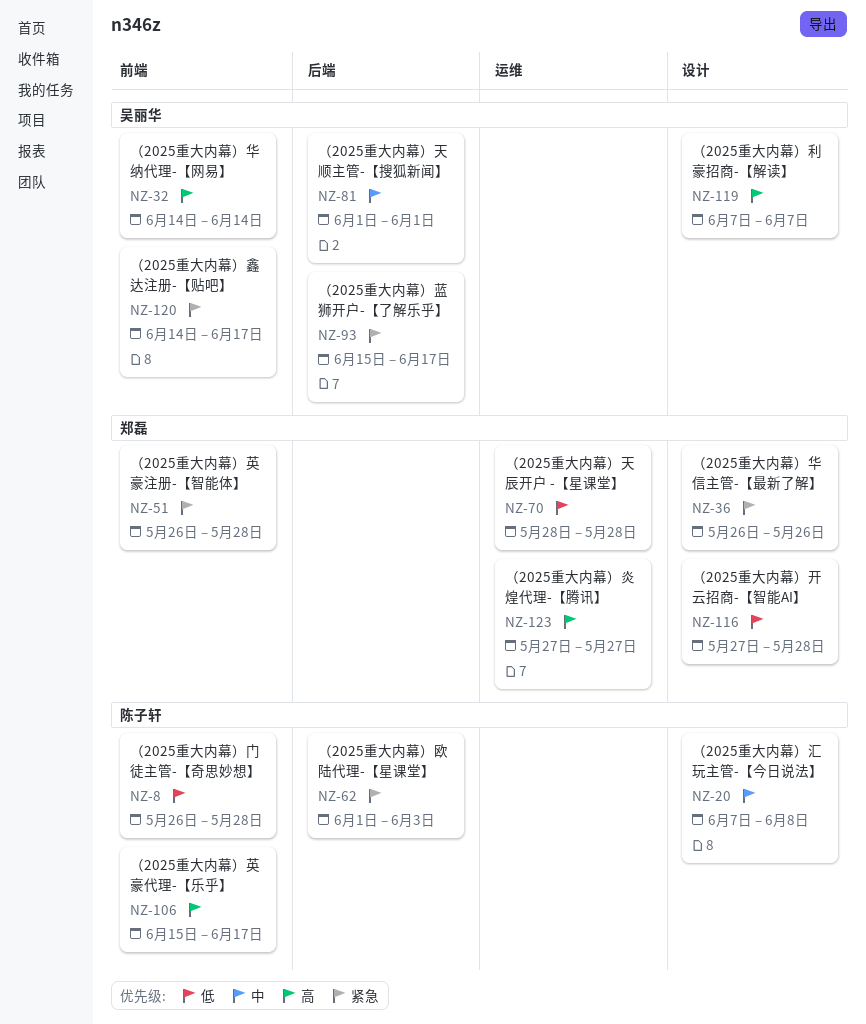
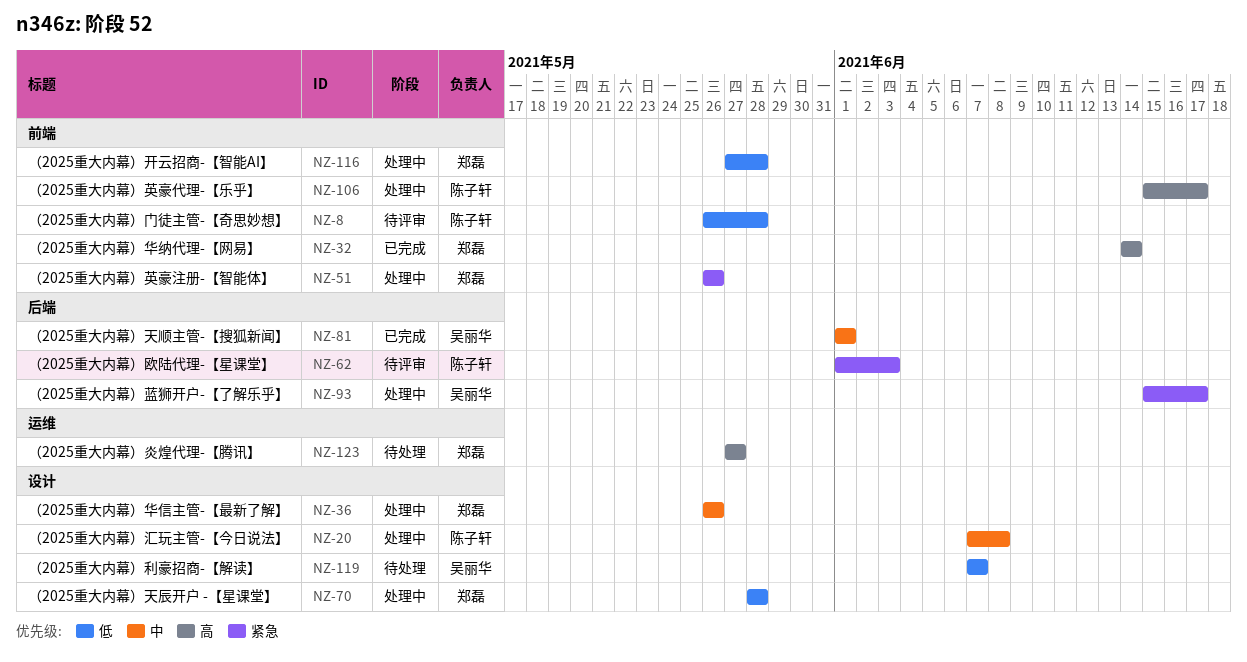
NZ-32, owner: 吴丽华 -> 郑磊
NZ-36, priority: 紧急 -> 中
NZ-51, due: May 28 -> May 26
NZ-70, label: 运维 -> 设计
NZ-116, label: 设计 -> 前端
NZ-119, priority: 高 -> 低
NZ-120: present -> none

